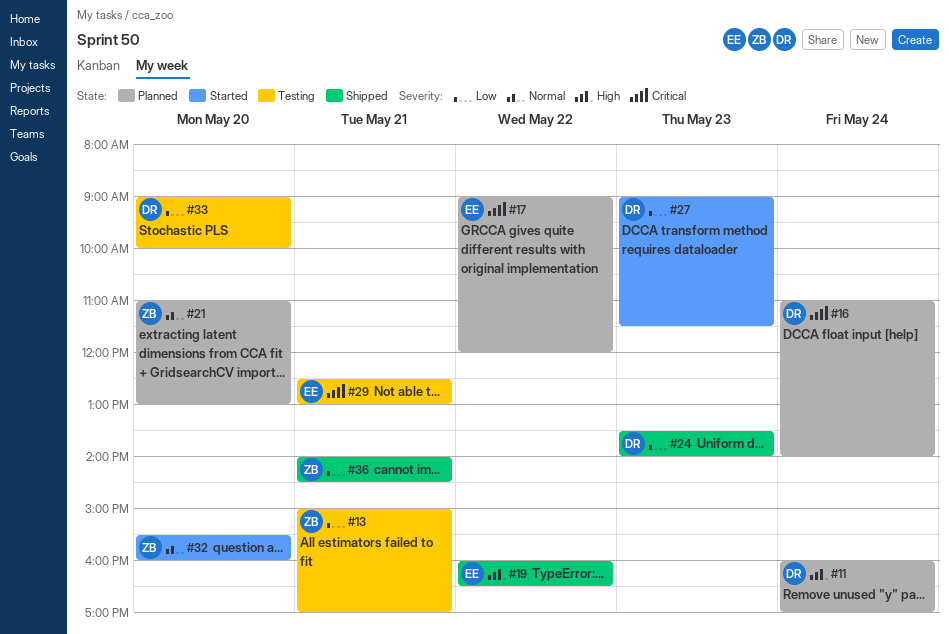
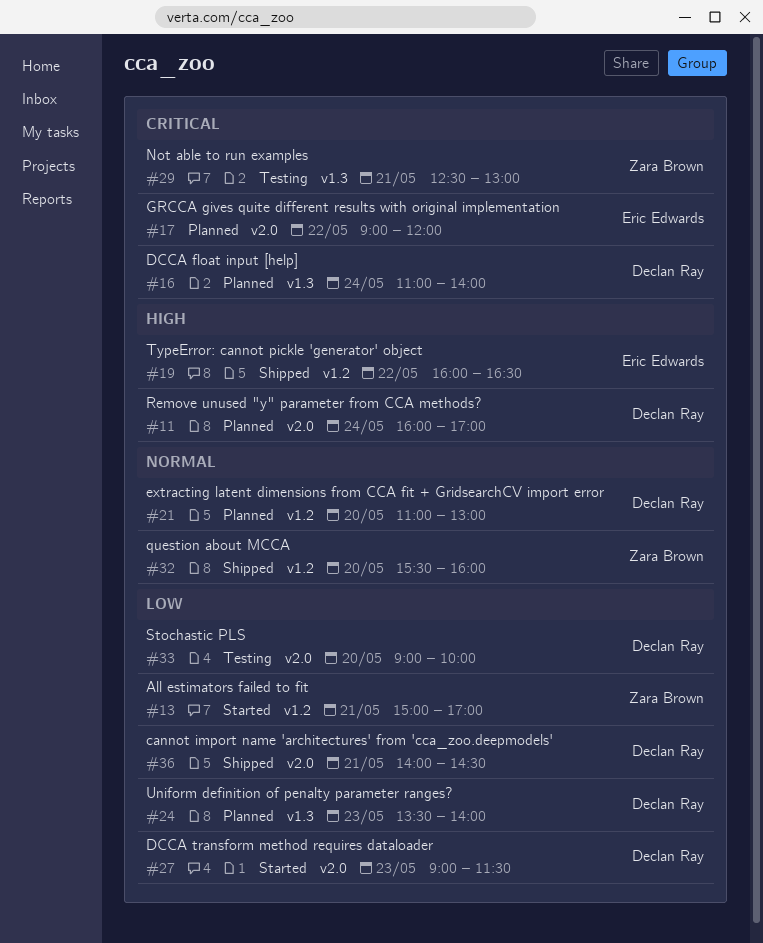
#13, status: Testing -> Started
#21, owner: Zara Brown -> Declan Ray
#24, status: Shipped -> Planned
#29, owner: Eric Edwards -> Zara Brown
#32, status: Started -> Shipped
#36, owner: Zara Brown -> Declan Ray

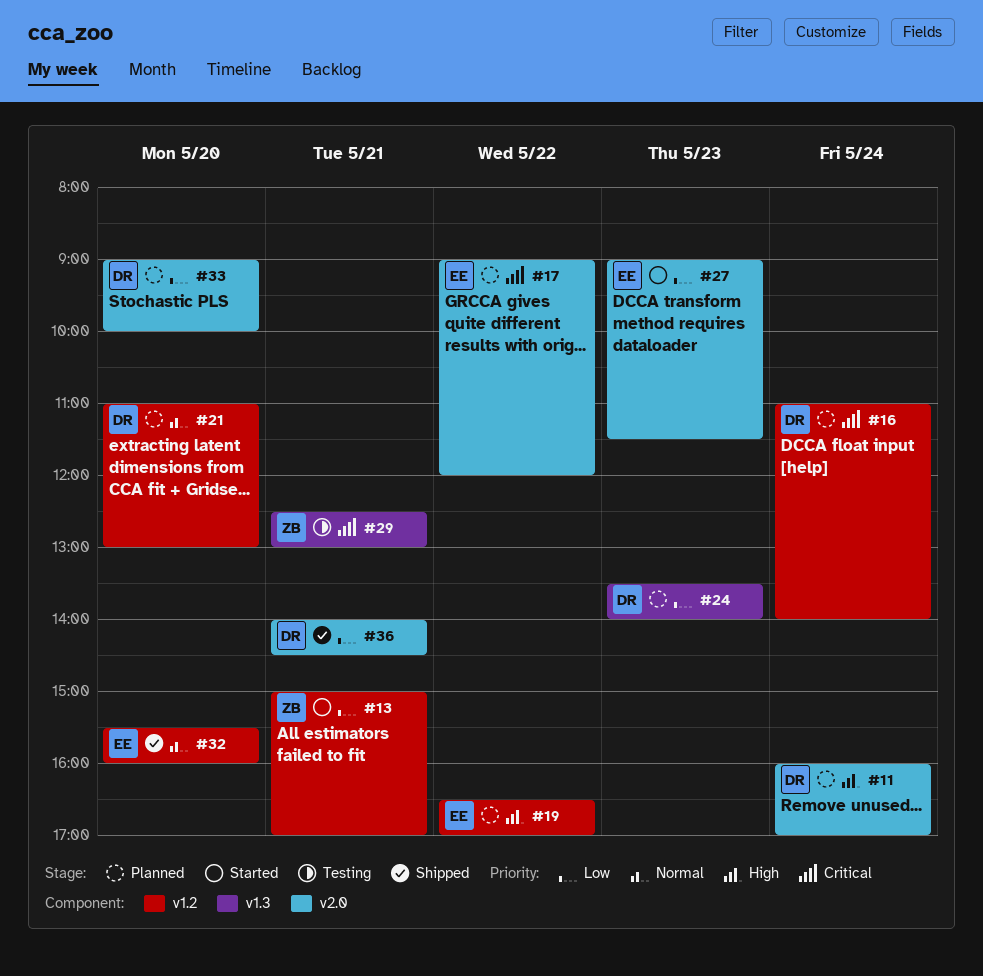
#16, label: v1.3 -> v1.2
#19, status: Shipped -> Planned
#19, begins: 16:00 -> 16:30
#19, ends: 16:30 -> 17:00
#27, owner: Declan Ray -> Eric Edwards
#32, owner: Zara Brown -> Eric Edwards
#33, status: Testing -> Planned

